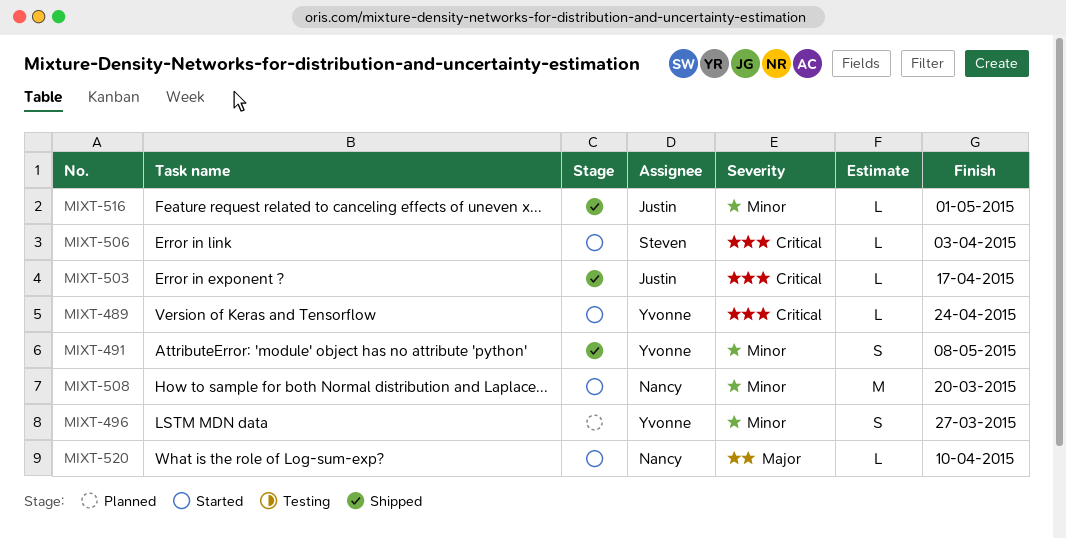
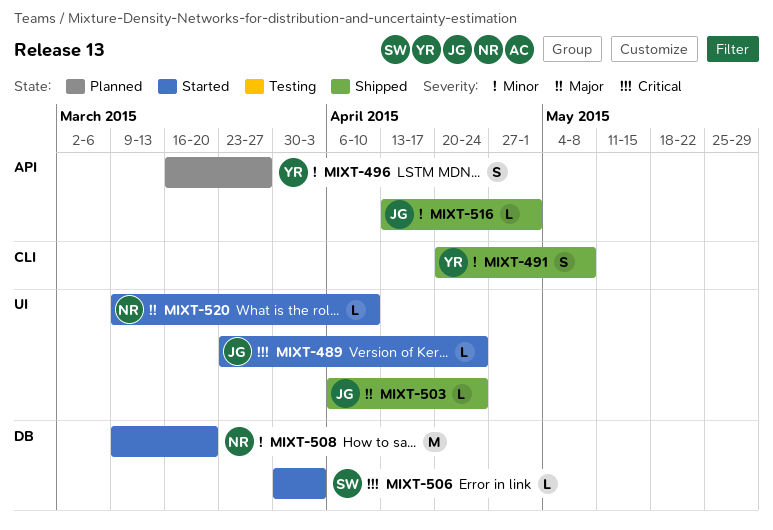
MIXT-489, owner: Yvonne -> Justin
MIXT-503, priority: Critical -> Major
MIXT-503, due: Apr 17 -> Apr 24

